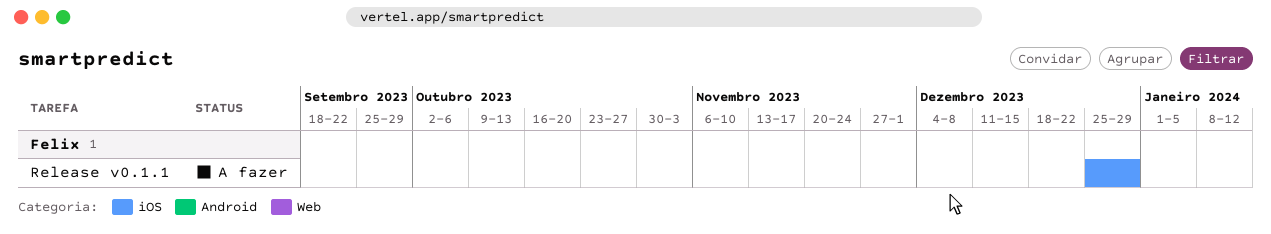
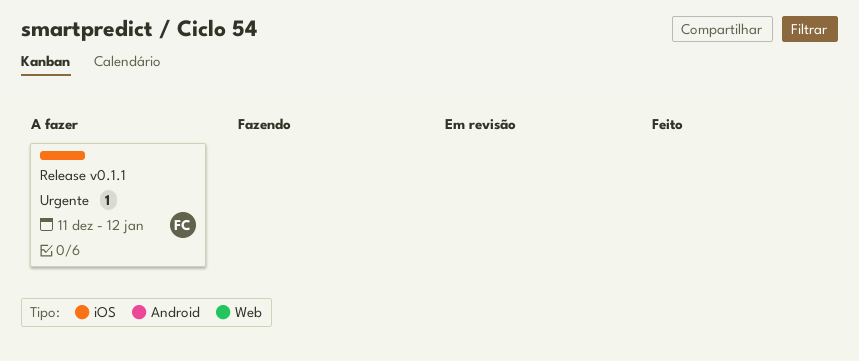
Release v0.1.1, start: Dec 25 -> Dec 11
Release v0.1.1, due: Dec 29 -> Jan 12

